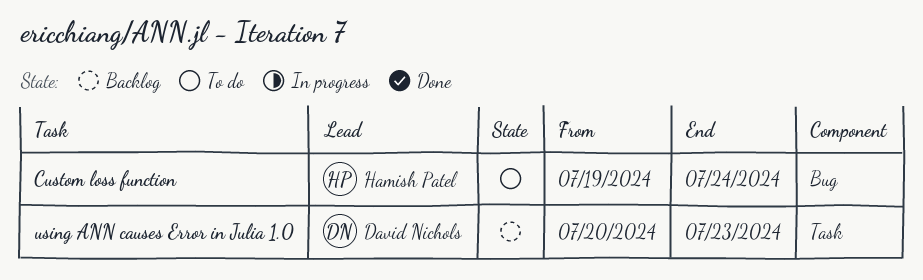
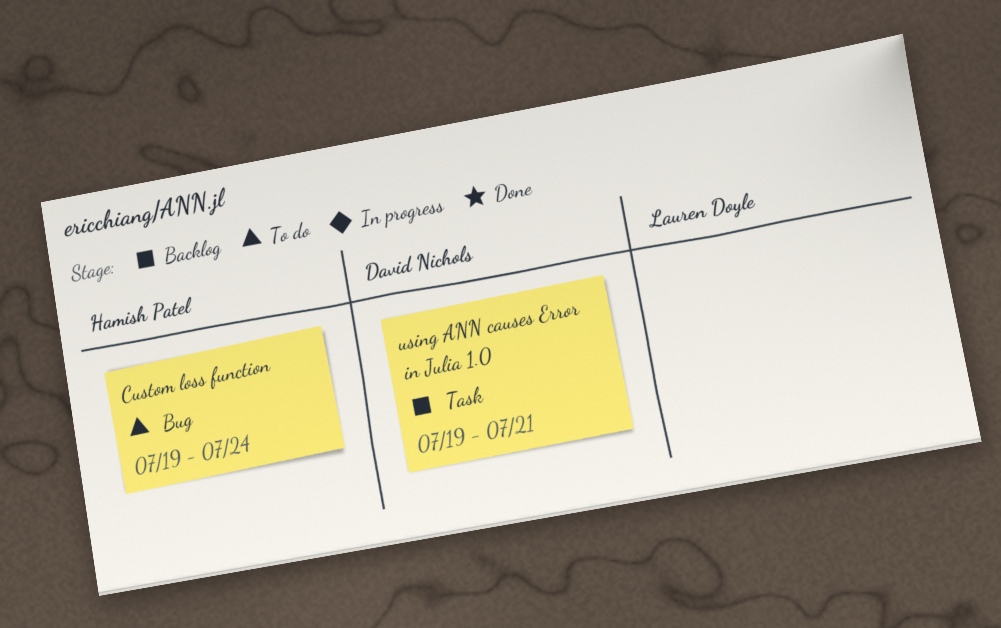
using ANN causes Error in Julia 1.0, start: Jul 20 -> Jul 19
using ANN causes Error in Julia 1.0, due: Jul 23 -> Jul 21

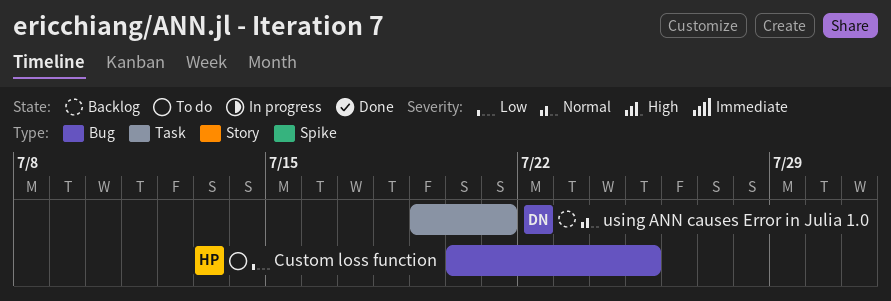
Custom loss function, start: Jul 19 -> Jul 20
Custom loss function, due: Jul 24 -> Jul 25

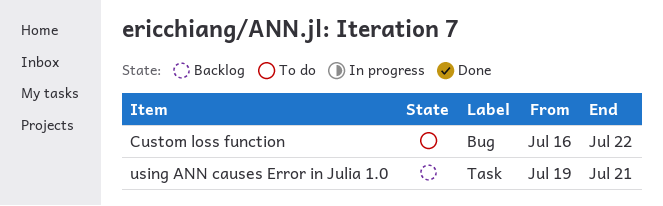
Custom loss function, start: Jul 20 -> Jul 16
Custom loss function, due: Jul 25 -> Jul 22

